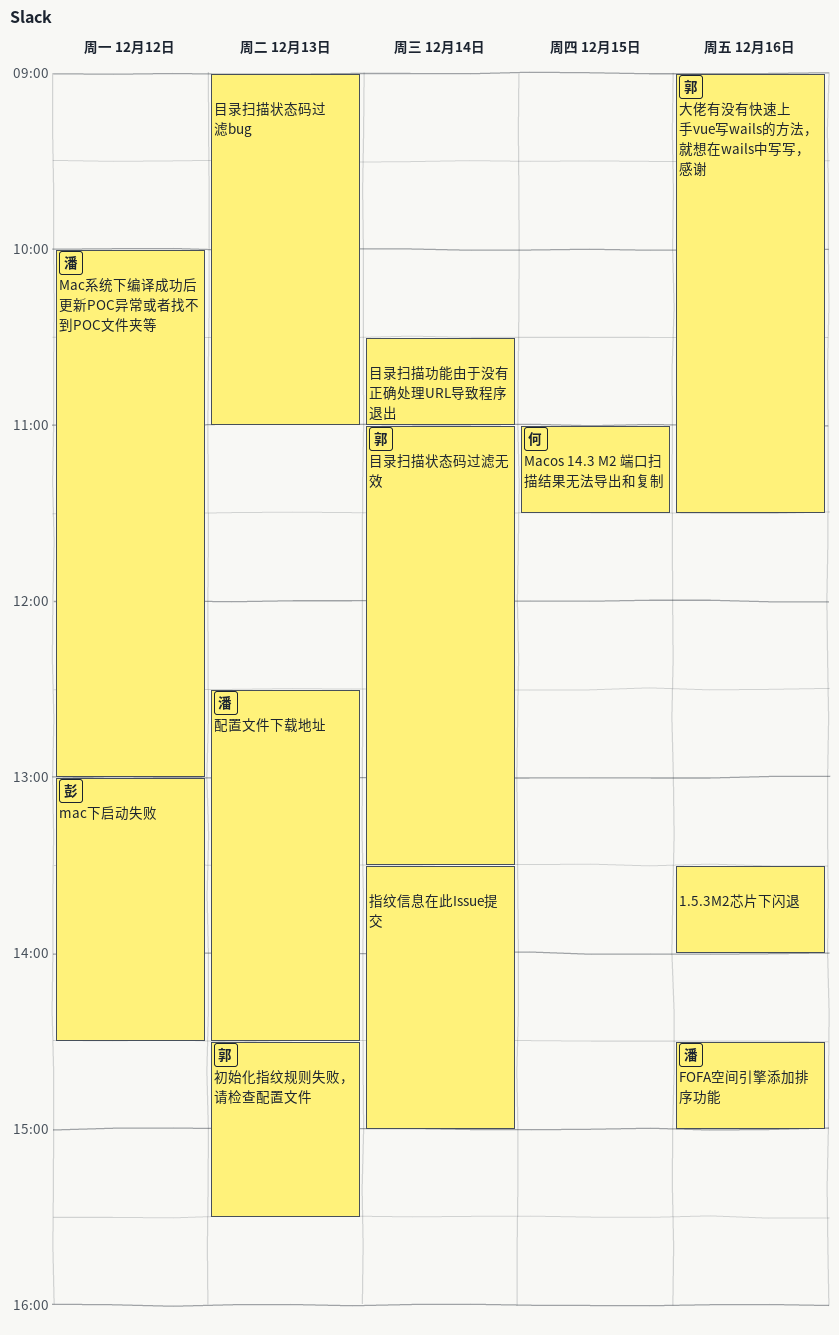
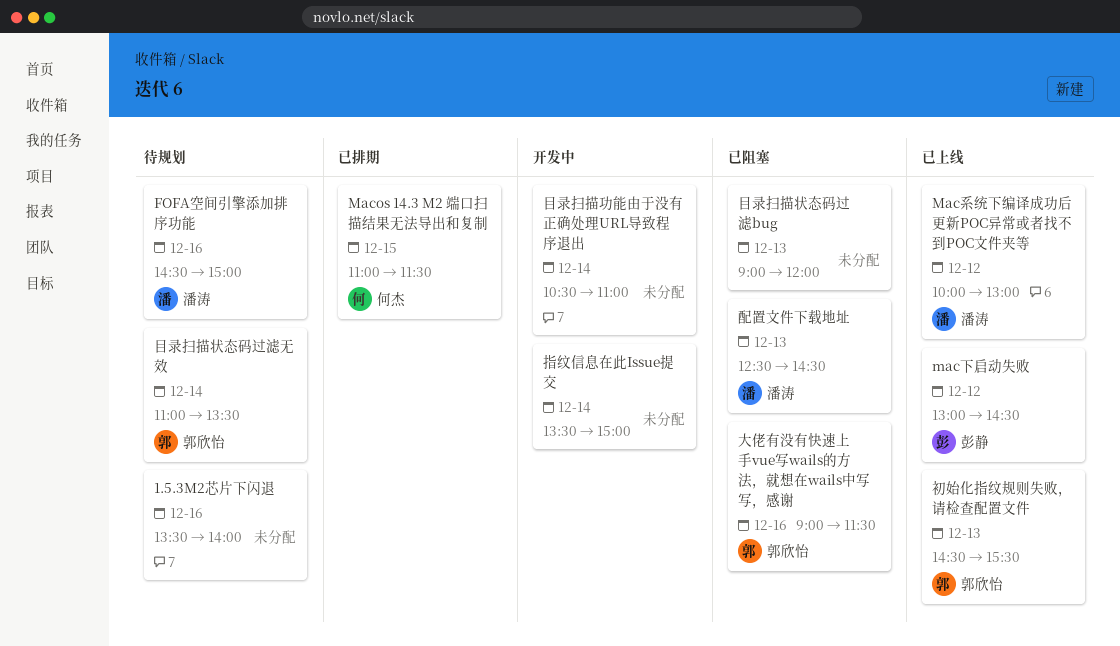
目录扫描状态码过滤bug, ends: 11:00 -> 12:00

